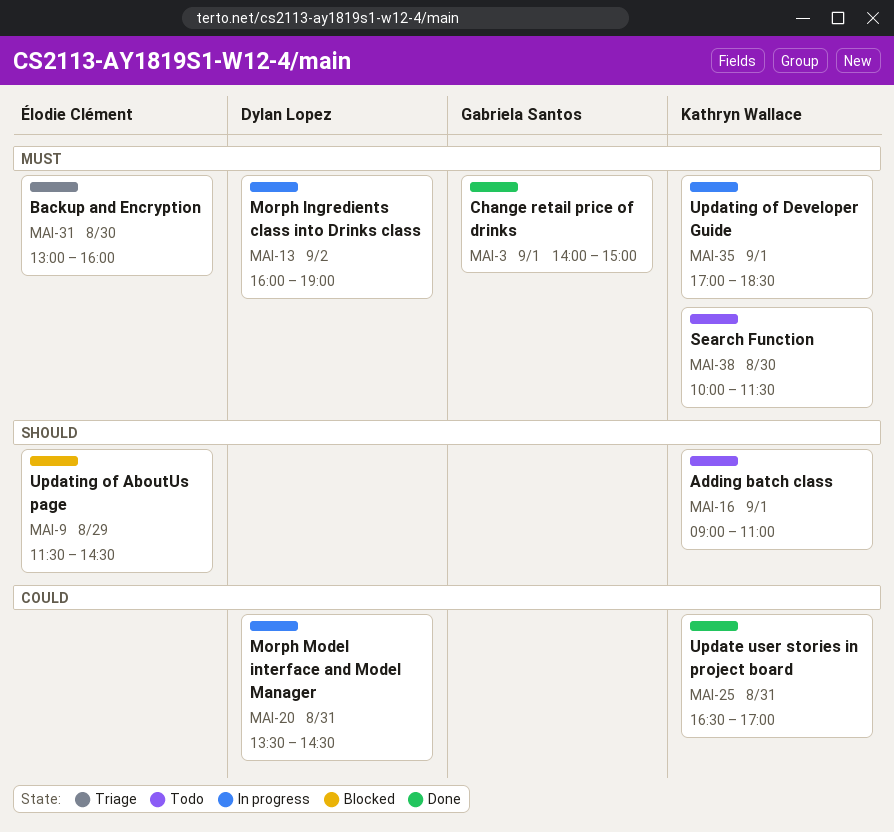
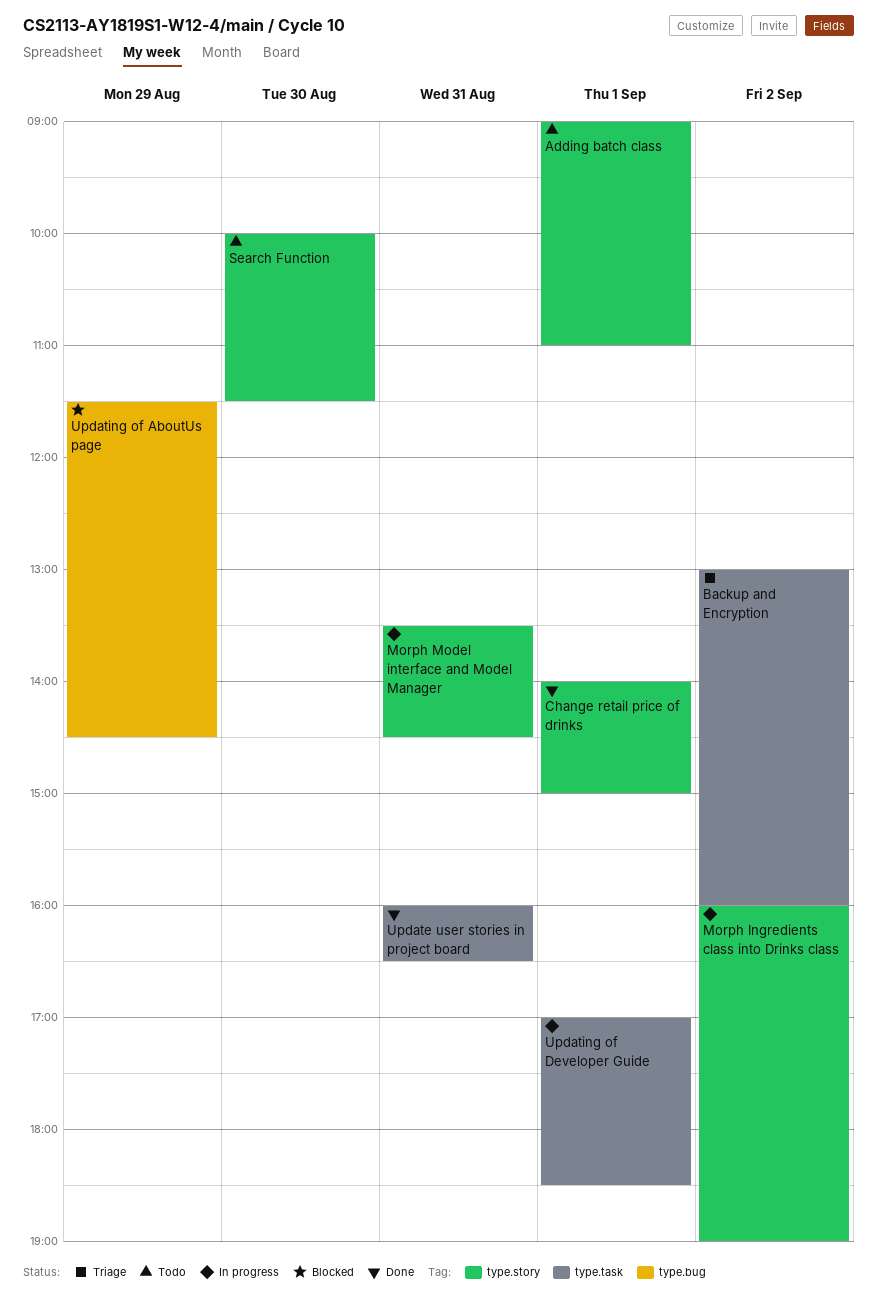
Backup and Encryption, day: Aug 30 -> Sep 2
Update user stories in project board, begins: 16:30 -> 16:00
Update user stories in project board, ends: 17:00 -> 16:30

